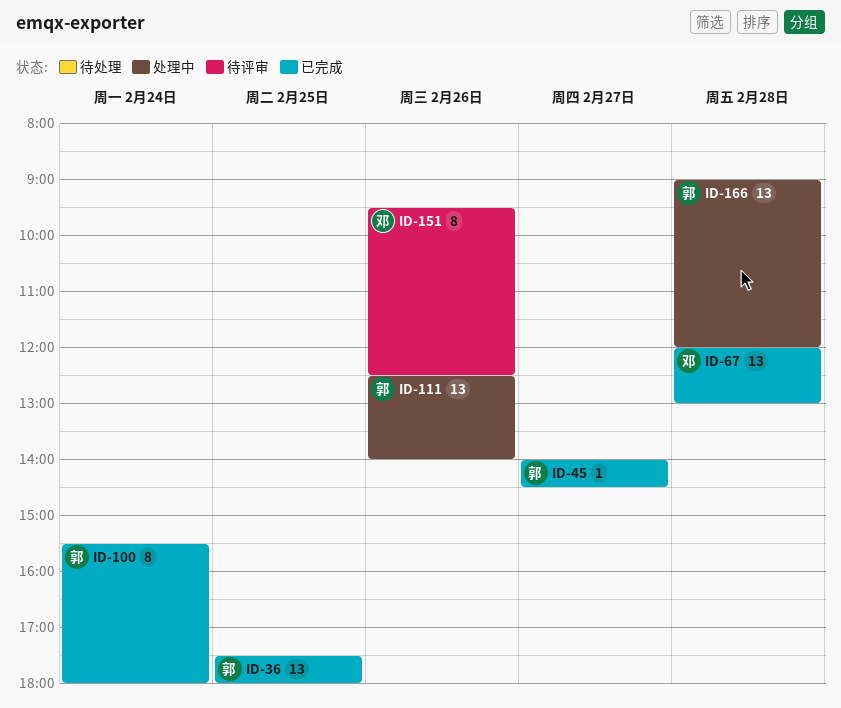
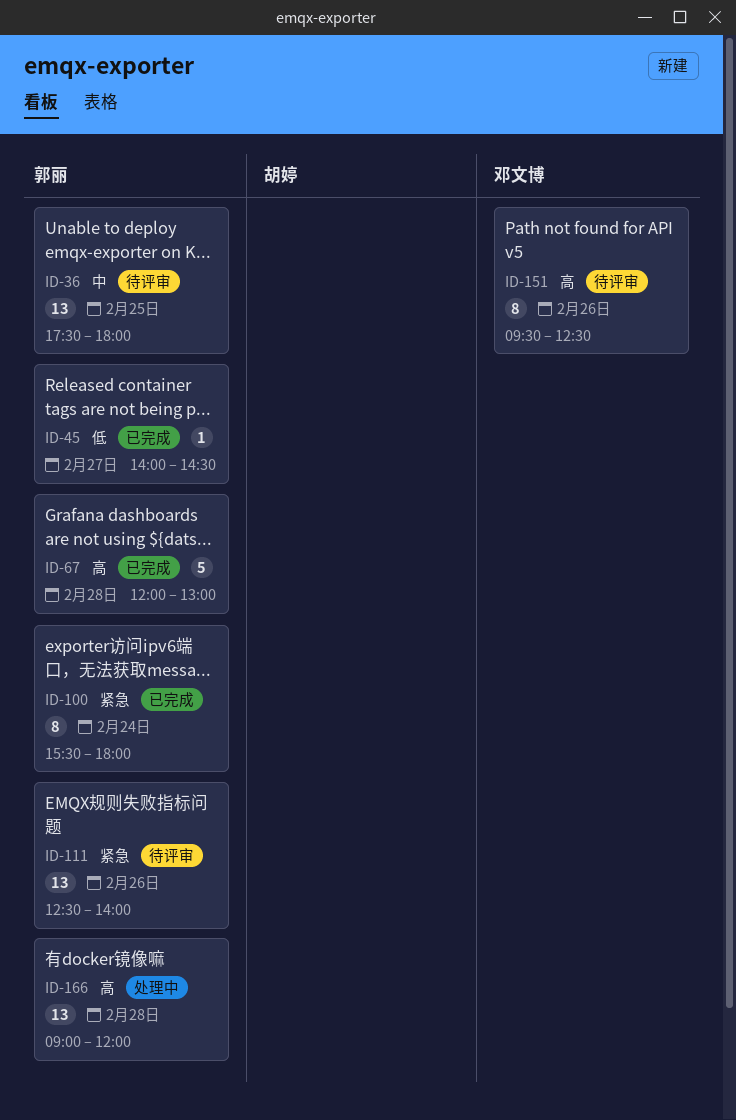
ID-36, status: 已完成 -> 待评审
ID-67, owner: 邓文博 -> 郭丽
ID-67, estimate: 13 -> 5
ID-111, status: 处理中 -> 待评审

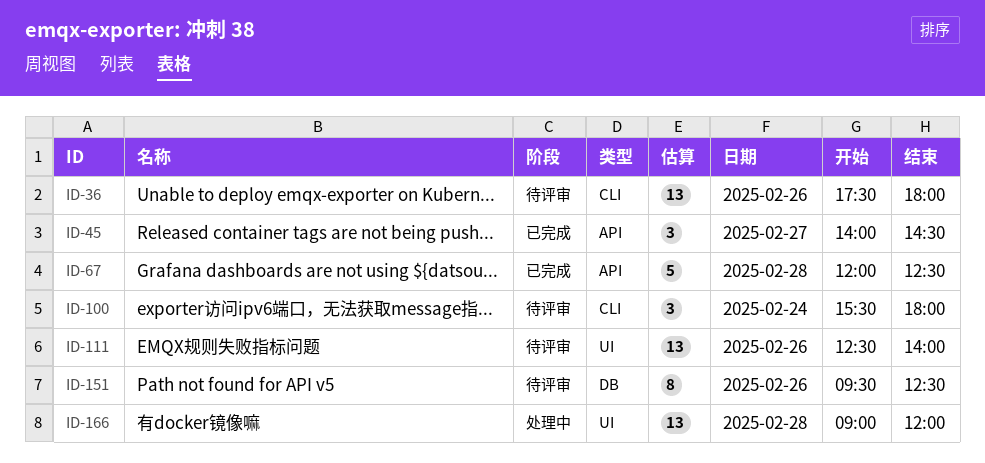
ID-36, day: Feb 25 -> Feb 26
ID-45, estimate: 1 -> 3
ID-67, ends: 13:00 -> 12:30
ID-100, status: 已完成 -> 待评审
ID-100, estimate: 8 -> 3

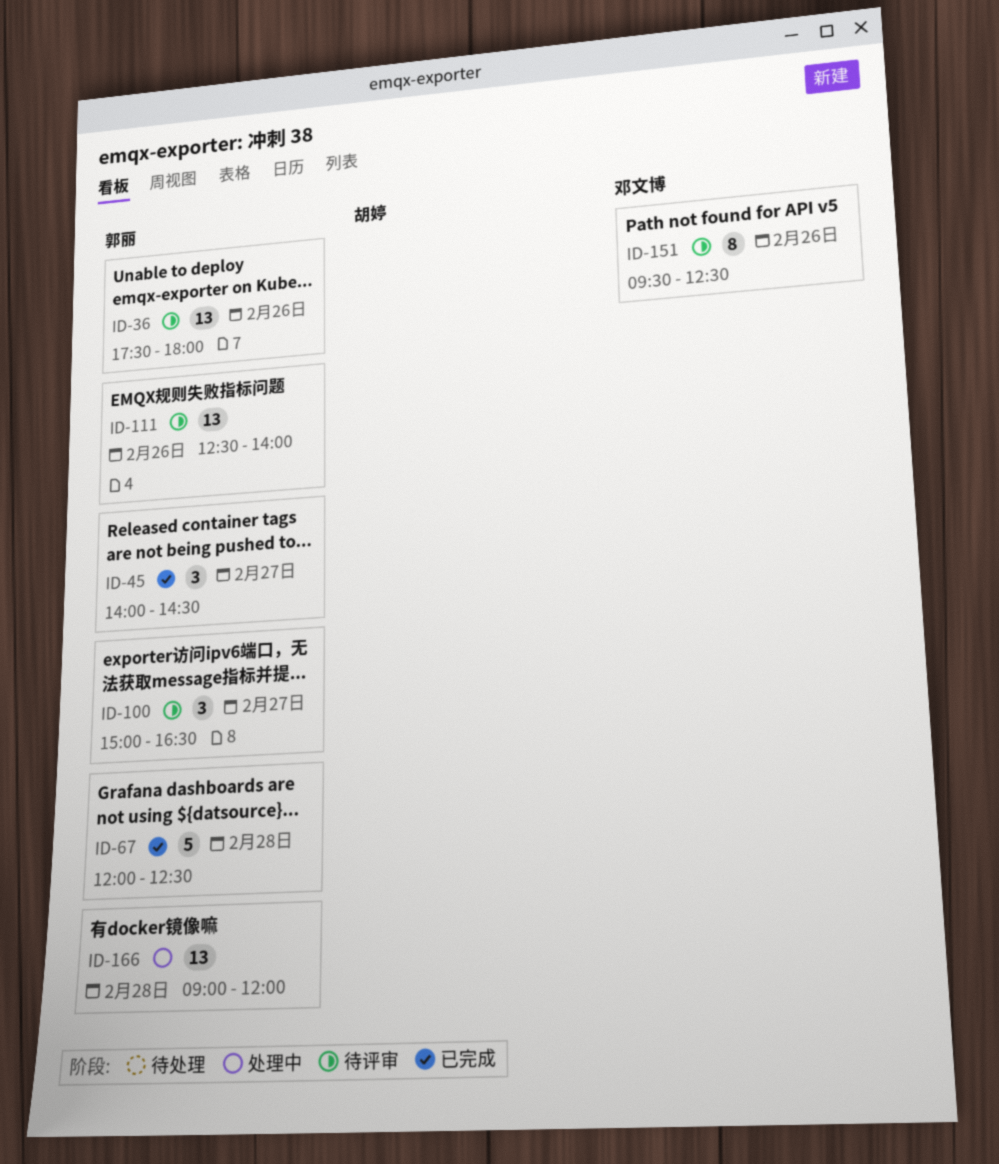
ID-100, day: Feb 24 -> Feb 27
ID-100, begins: 15:30 -> 15:00
ID-100, ends: 18:00 -> 16:30

